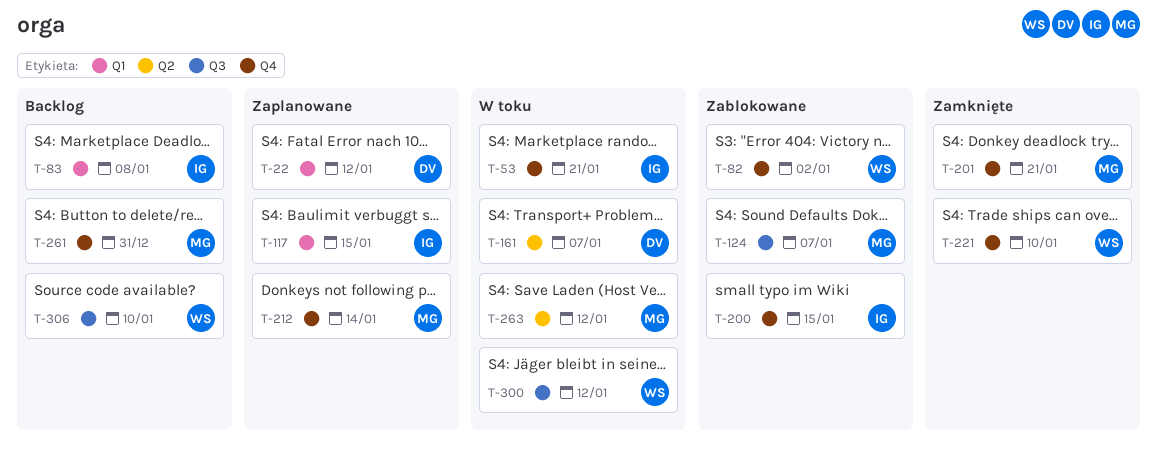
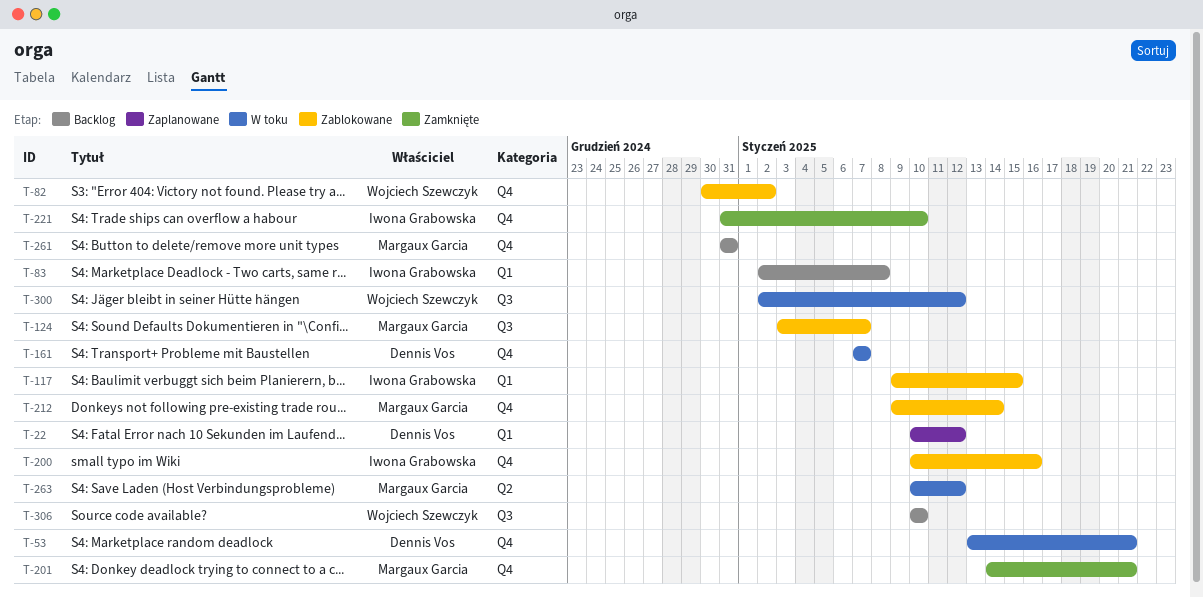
T-53, owner: Iwona Grabowska -> Dennis Vos
T-117, status: Zaplanowane -> Zablokowane
T-161, label: Q2 -> Q4
T-200, due: Jan 15 -> Jan 16
T-212, status: Zaplanowane -> Zablokowane
T-221, owner: Wojciech Szewczyk -> Iwona Grabowska

